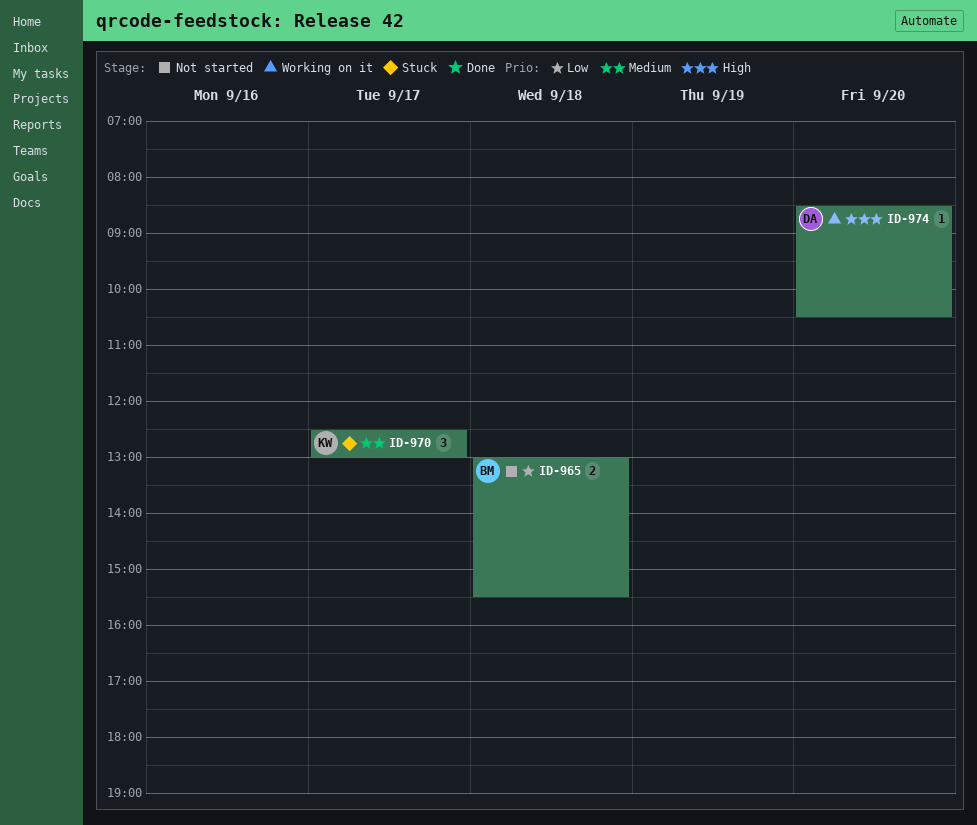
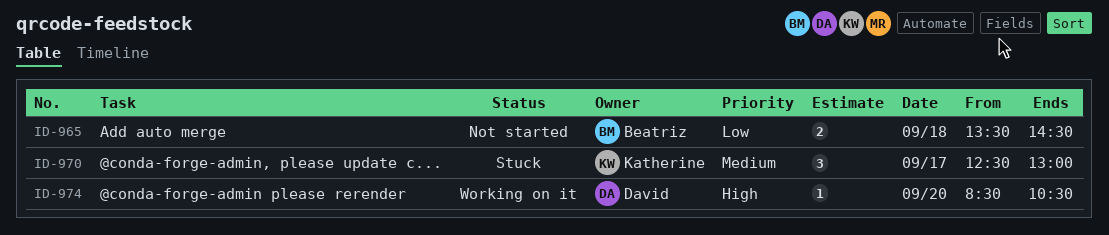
ID-965, begins: 13:00 -> 13:30
ID-965, ends: 15:30 -> 14:30

